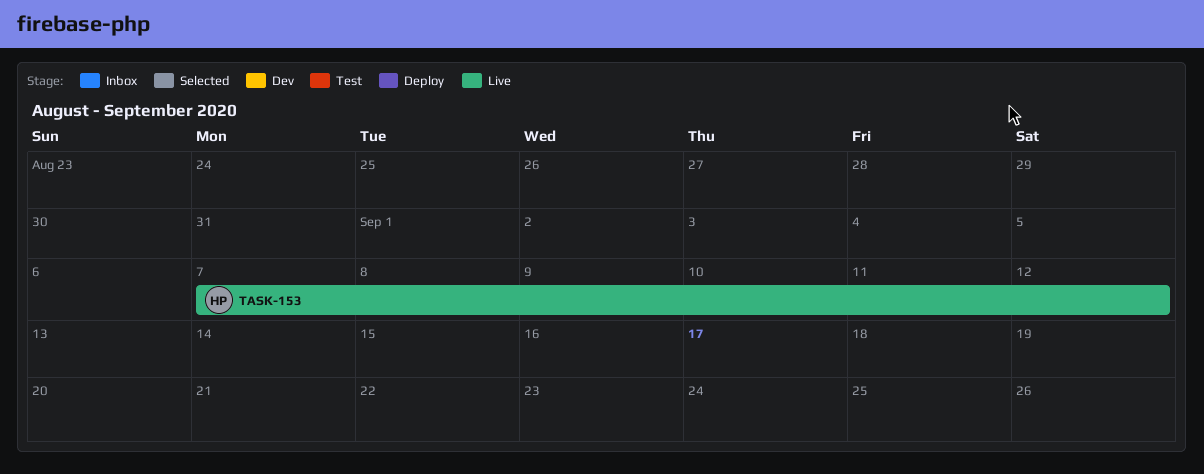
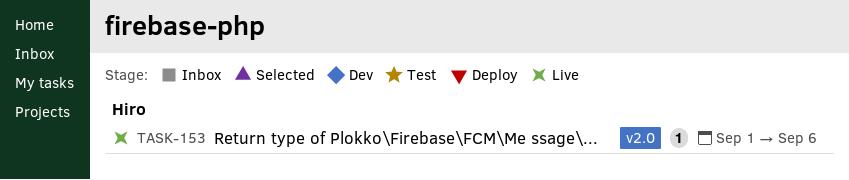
TASK-153, start: Sep 7 -> Sep 1
TASK-153, due: Sep 12 -> Sep 6

